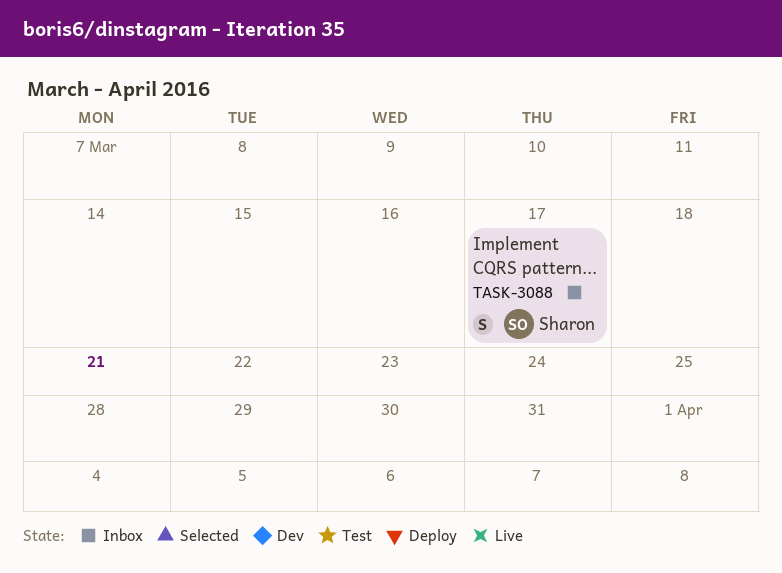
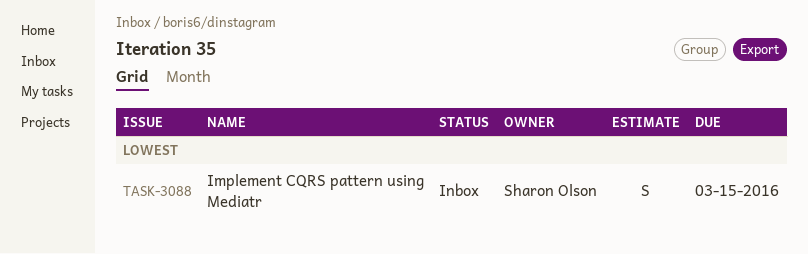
TASK-3088, due: Mar 17 -> Mar 15

